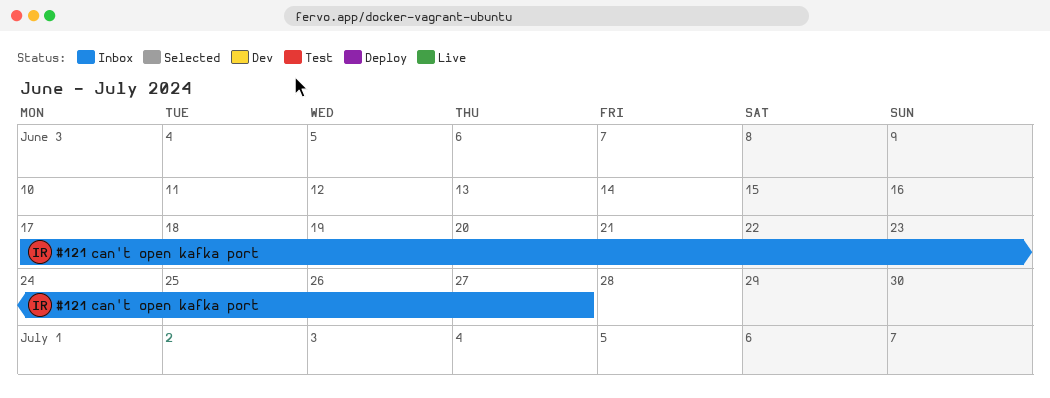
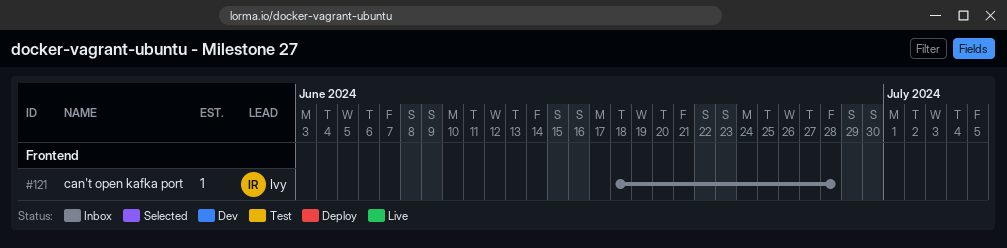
#121, start: Jun 17 -> Jun 18
#121, due: Jun 27 -> Jun 28

